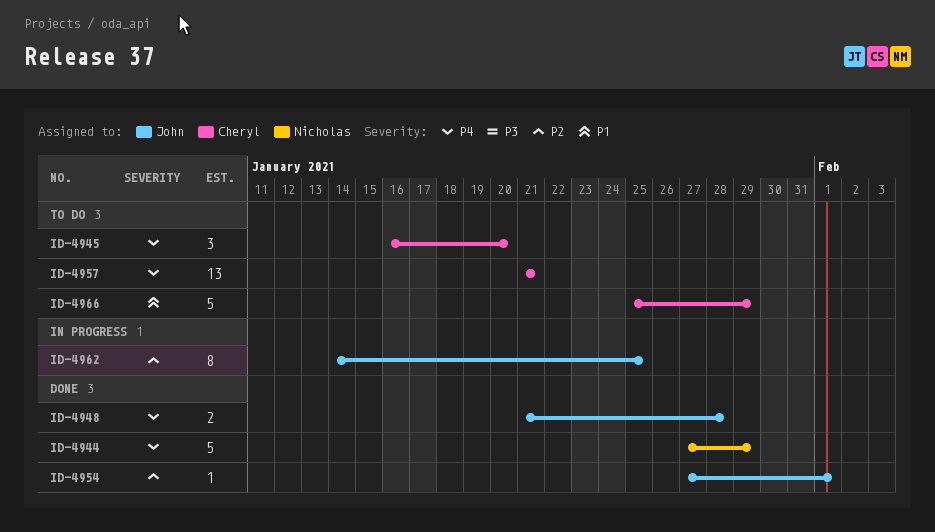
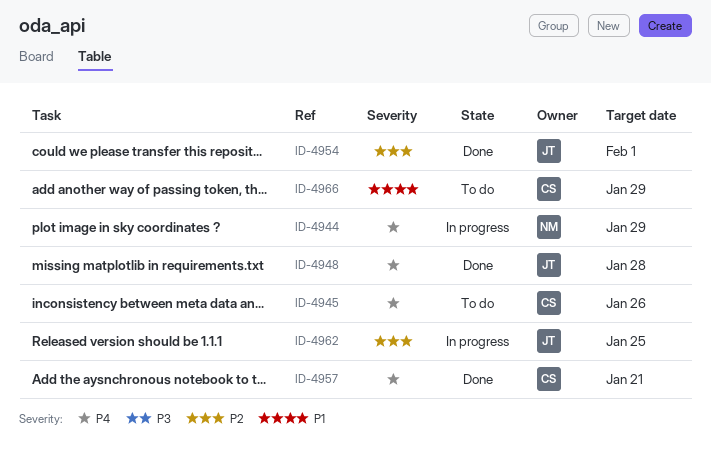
ID-4944, status: Done -> In progress
ID-4945, due: Jan 20 -> Jan 26
ID-4957, status: To do -> Done

